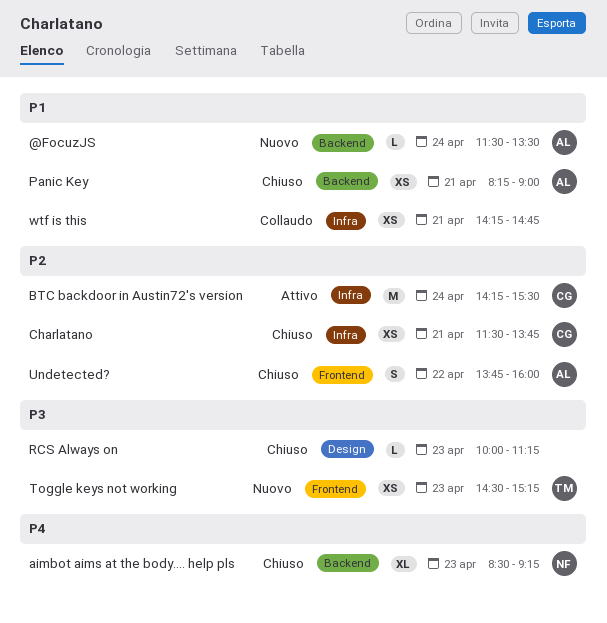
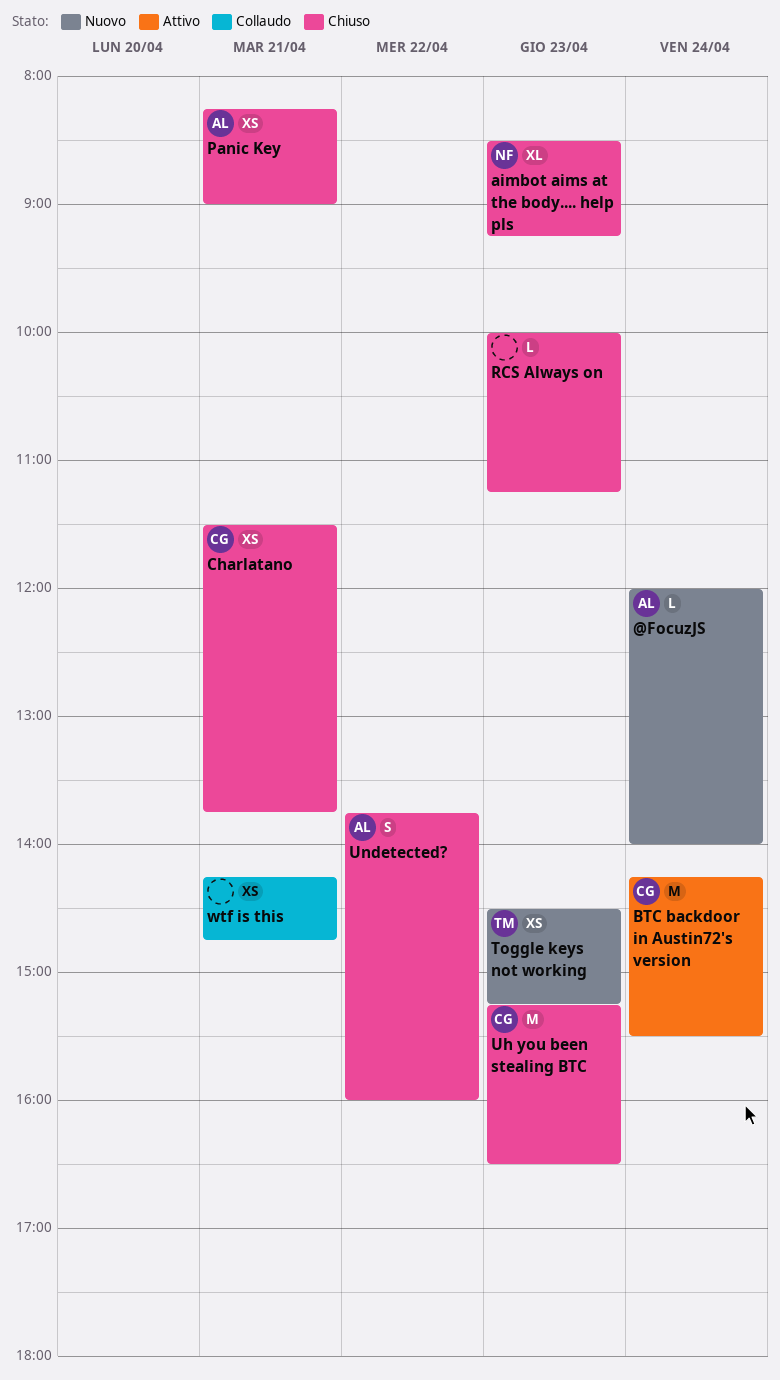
@FocuzJS, begins: 11:30 -> 12:00
@FocuzJS, ends: 13:30 -> 14:00
Uh you been stealing BTC: none -> present

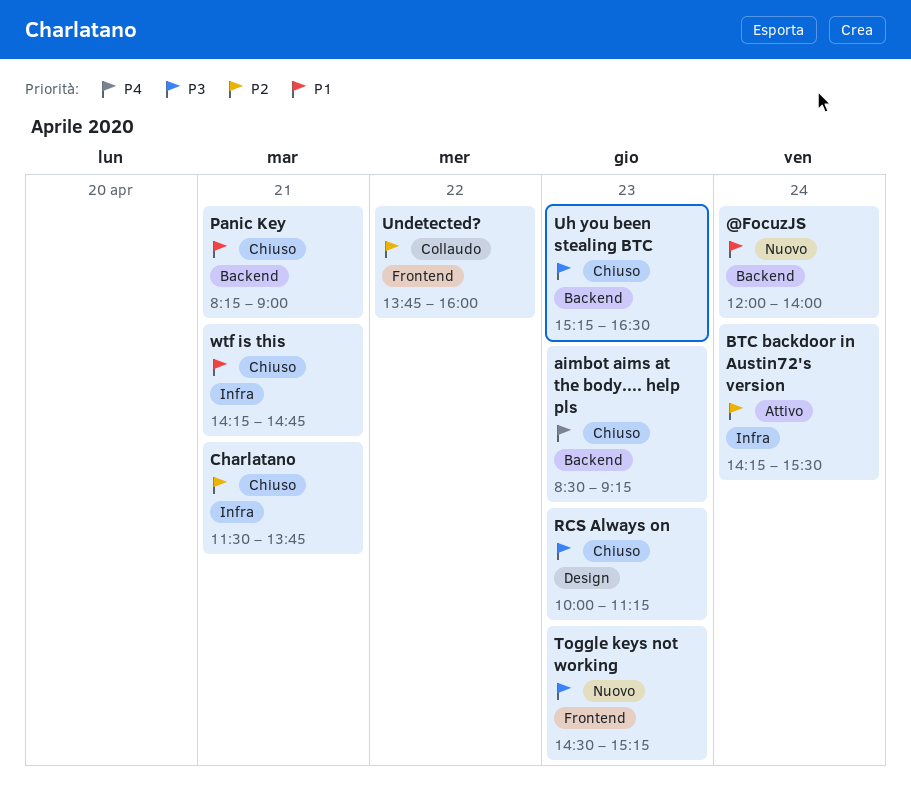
Undetected?, status: Chiuso -> Collaudo
wtf is this, status: Collaudo -> Chiuso

